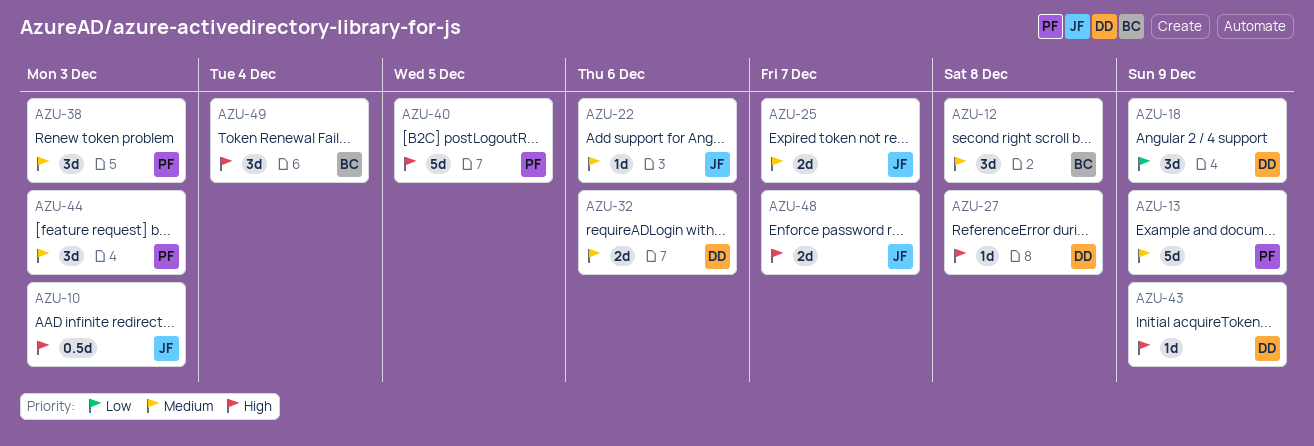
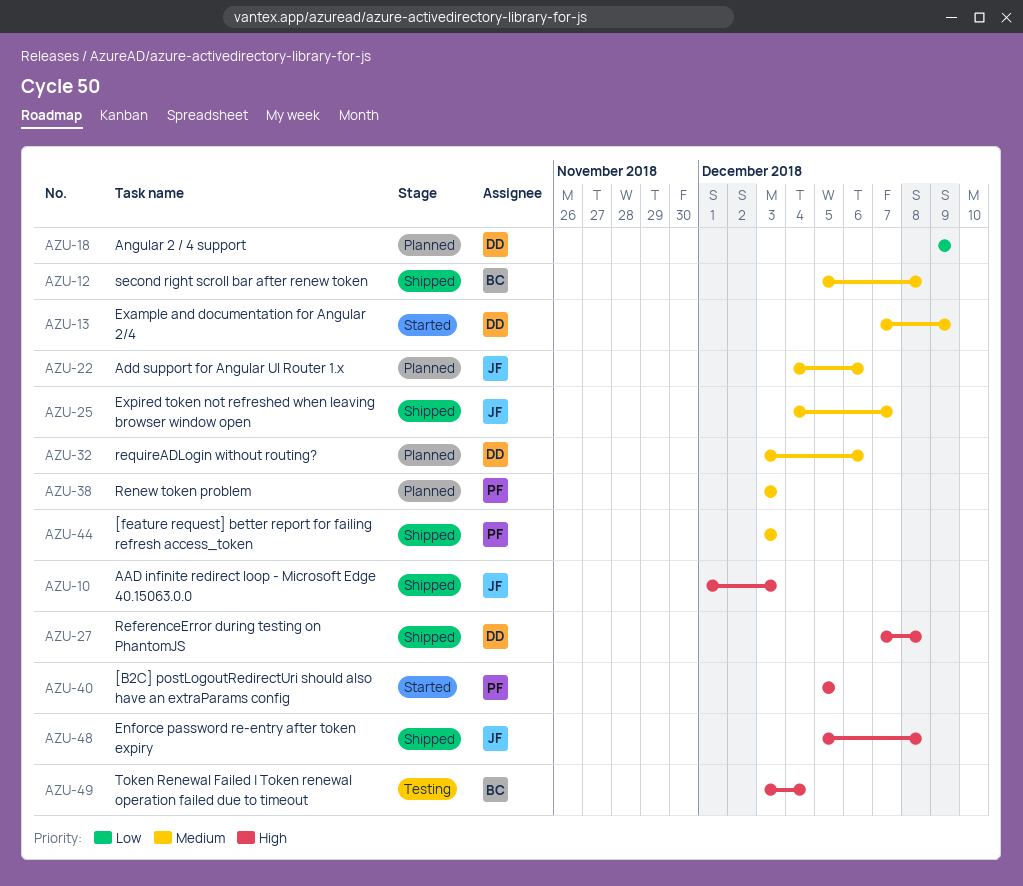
AZU-13, owner: PF -> DD
AZU-43: present -> none
AZU-48, due: Dec 7 -> Dec 8

